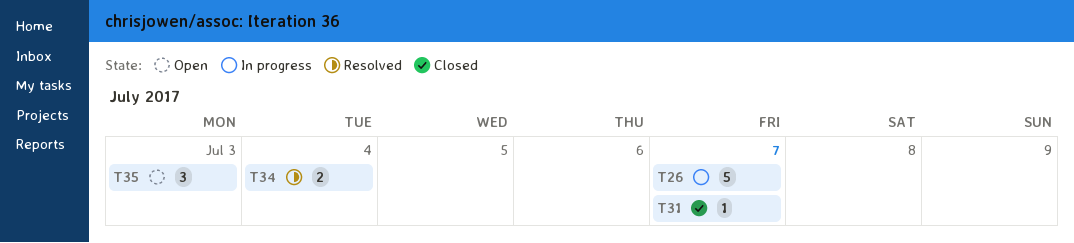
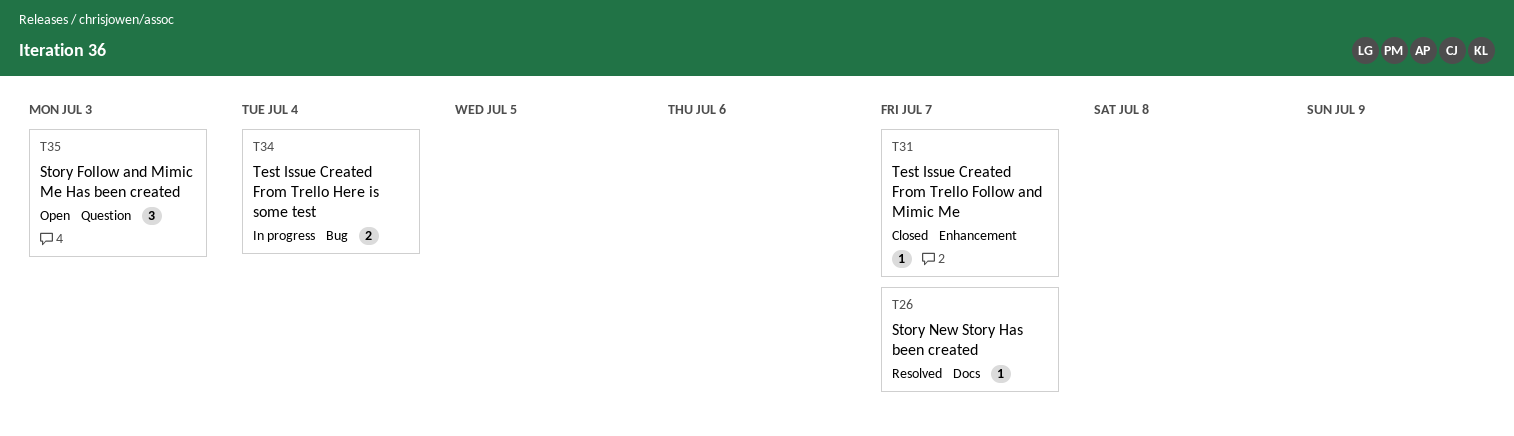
T26, status: In progress -> Resolved
T26, estimate: 5 -> 1
T34, status: Resolved -> In progress

